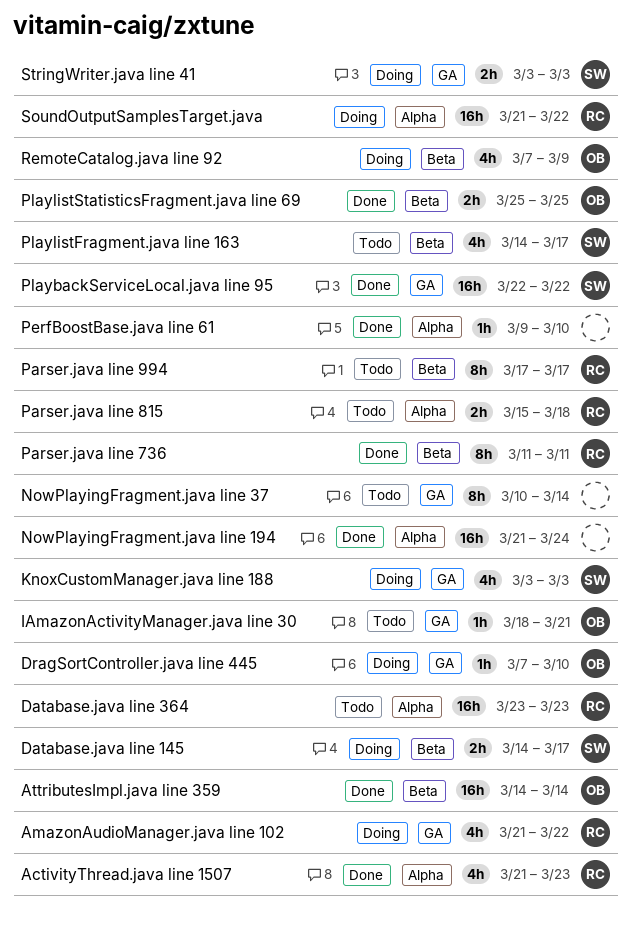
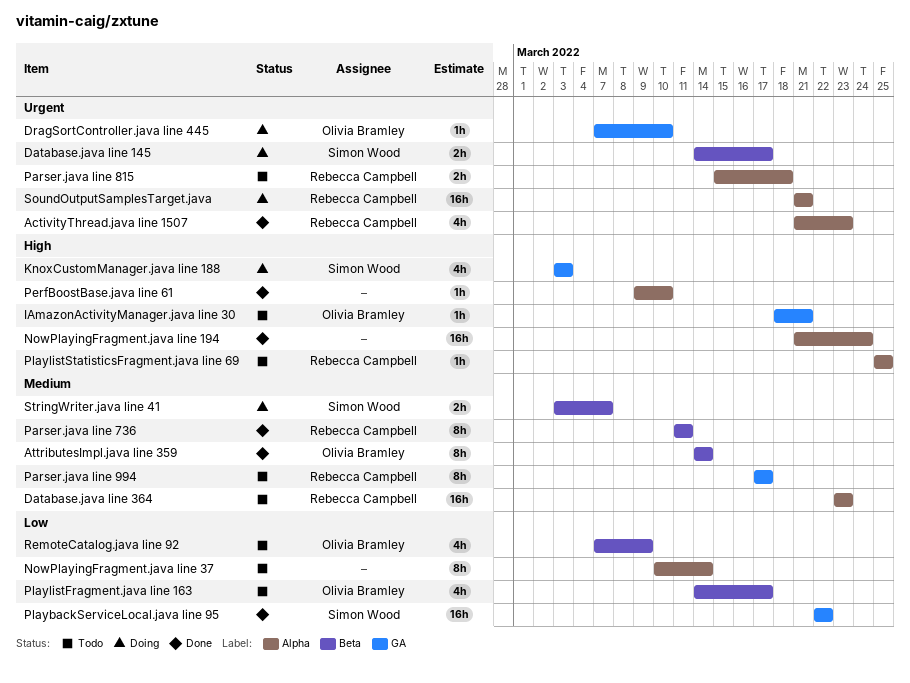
AmazonAudioManager.java line 102: present -> none
AttributesImpl.java line 359, estimate: 16h -> 8h
NowPlayingFragment.java line 37, label: GA -> Alpha
Parser.java line 994, label: Beta -> GA
PlaylistFragment.java line 163, owner: Simon Wood -> Olivia Bramley
PlaylistStatisticsFragment.java line 69, status: Done -> Todo
PlaylistStatisticsFragment.java line 69, owner: Olivia Bramley -> Rebecca Campbell
PlaylistStatisticsFragment.java line 69, label: Beta -> Alpha
PlaylistStatisticsFragment.java line 69, estimate: 2h -> 1h
RemoteCatalog.java line 92, status: Doing -> Todo
SoundOutputSamplesTarget.java, due: Mar 22 -> Mar 21
StringWriter.java line 41, label: GA -> Beta
StringWriter.java line 41, due: Mar 3 -> Mar 7

